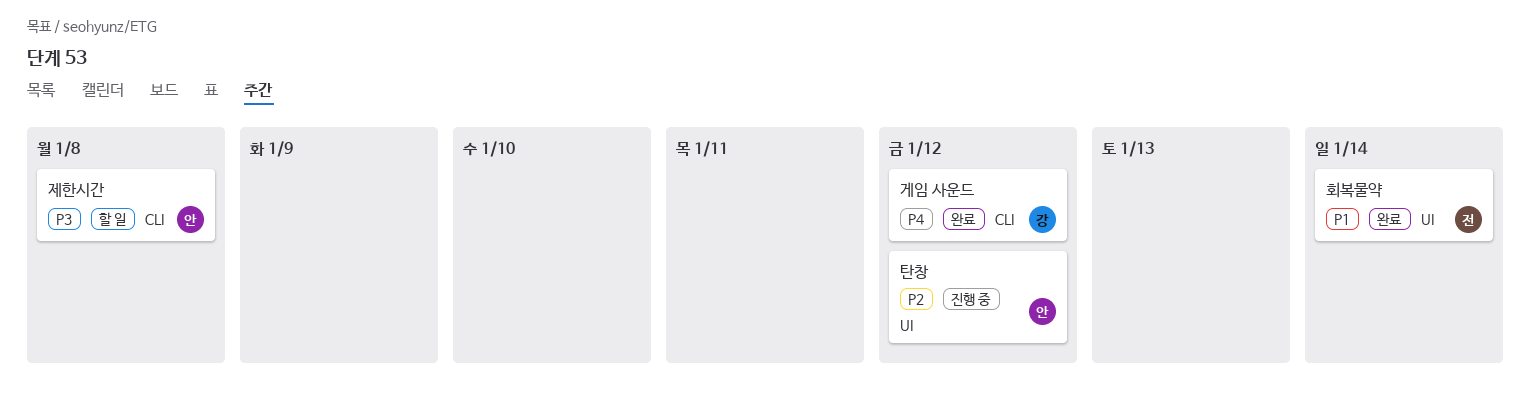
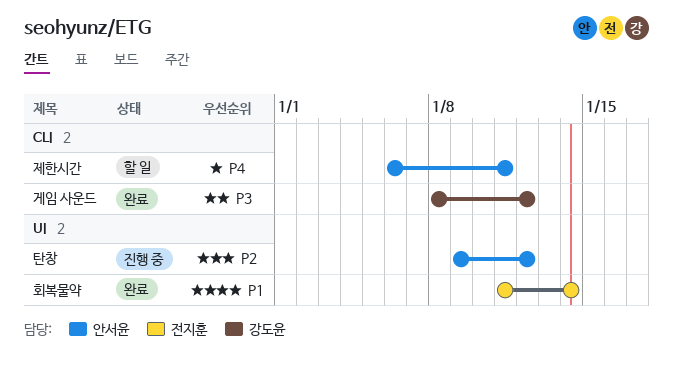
게임 사운드, priority: P4 -> P3
제한시간, priority: P3 -> P4
제한시간, due: Jan 8 -> Jan 11

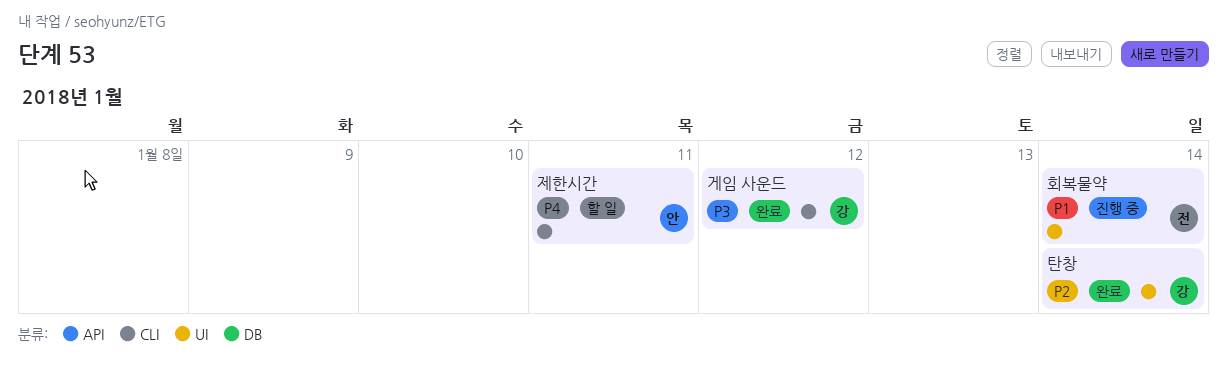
탄창, status: 진행 중 -> 완료
탄창, owner: 안서윤 -> 강도윤
탄창, due: Jan 12 -> Jan 14
회복물약, status: 완료 -> 진행 중

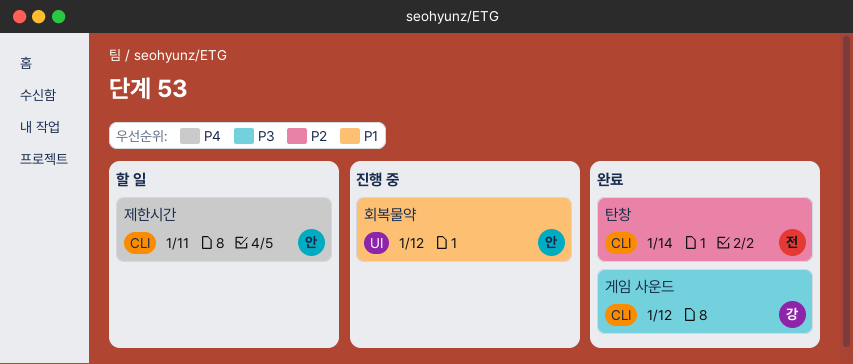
탄창, owner: 강 -> 전
탄창, label: UI -> CLI
회복물약, owner: 전 -> 안
회복물약, due: Jan 14 -> Jan 12

